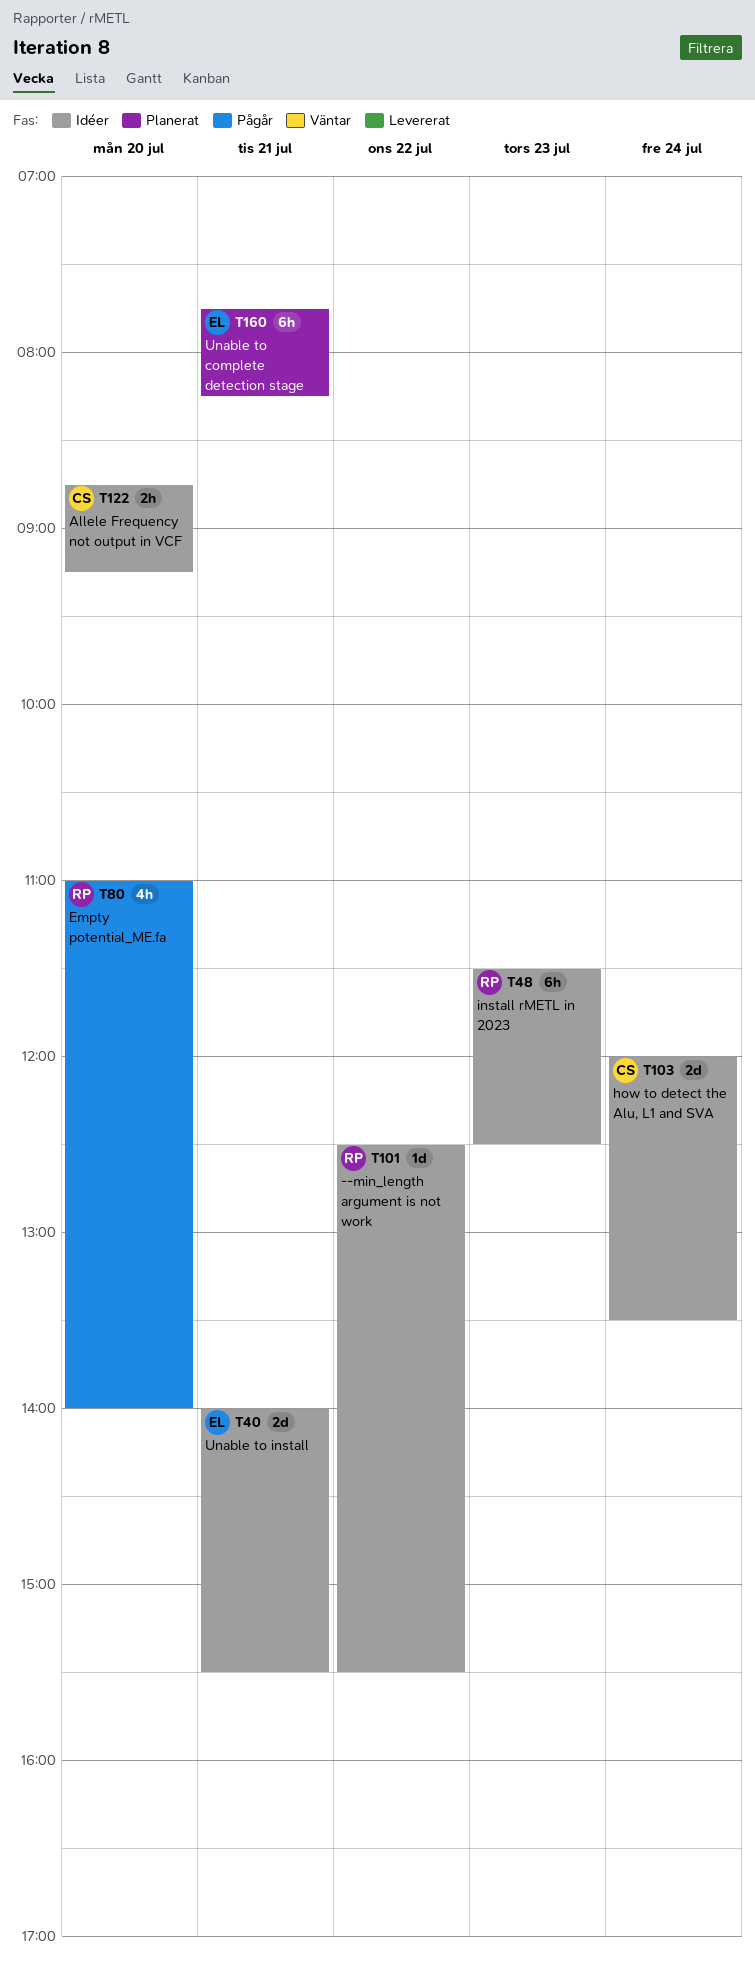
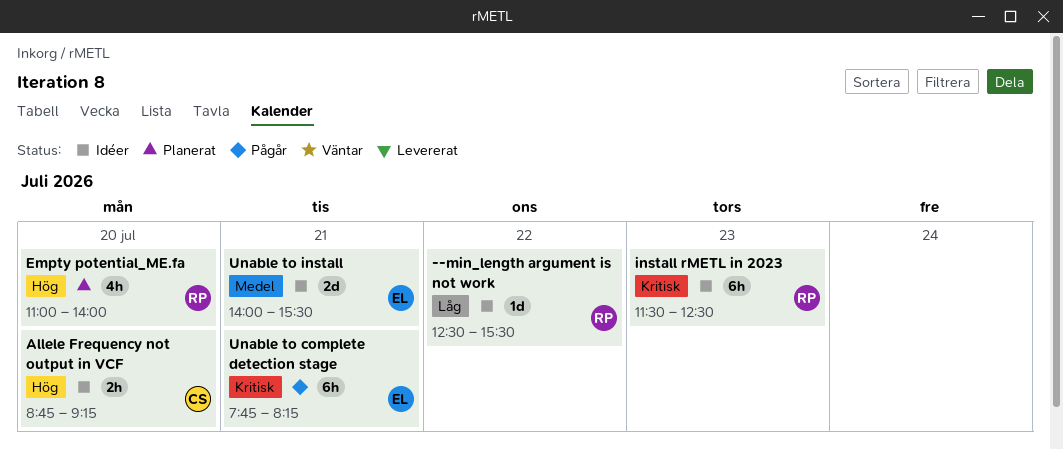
Empty potential_ME.fa, status: Pågår -> Planerat
how to detect the Alu, L1 and SVA: present -> none
Unable to complete detection stage, status: Planerat -> Pågår

